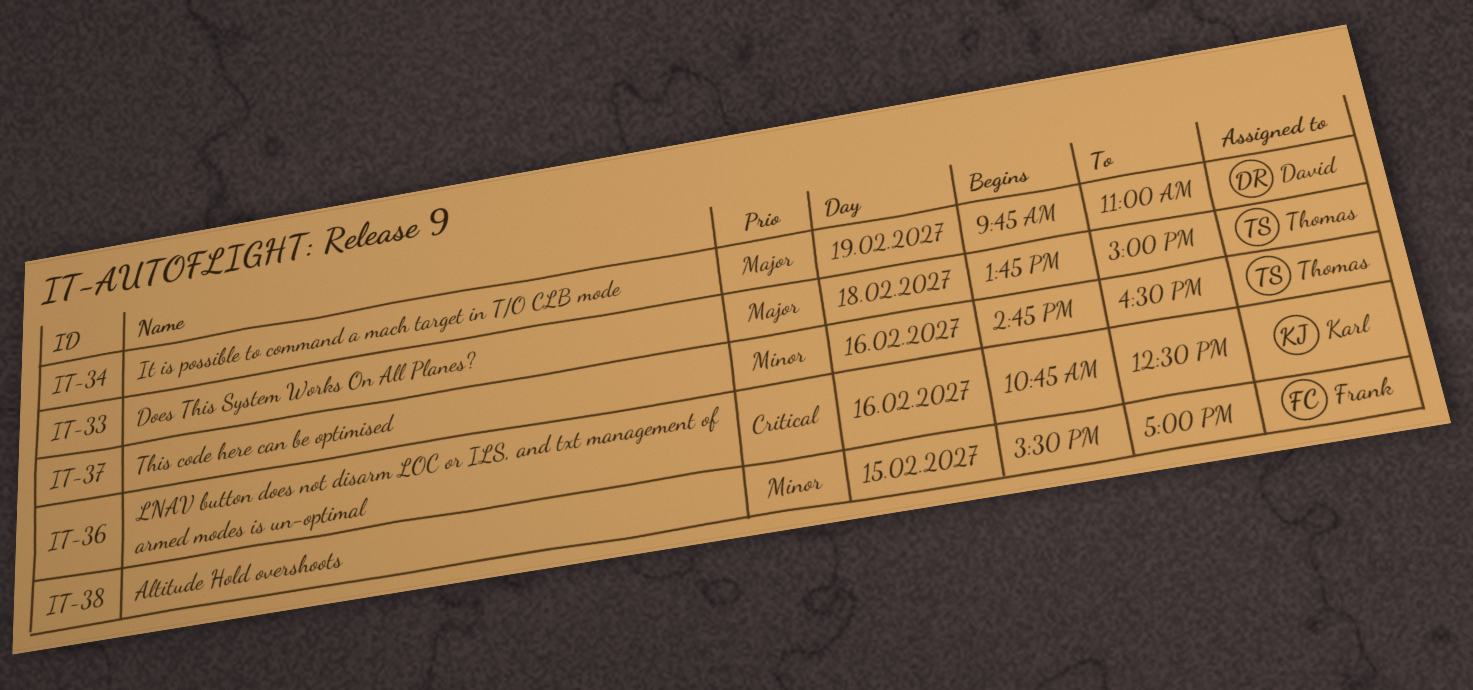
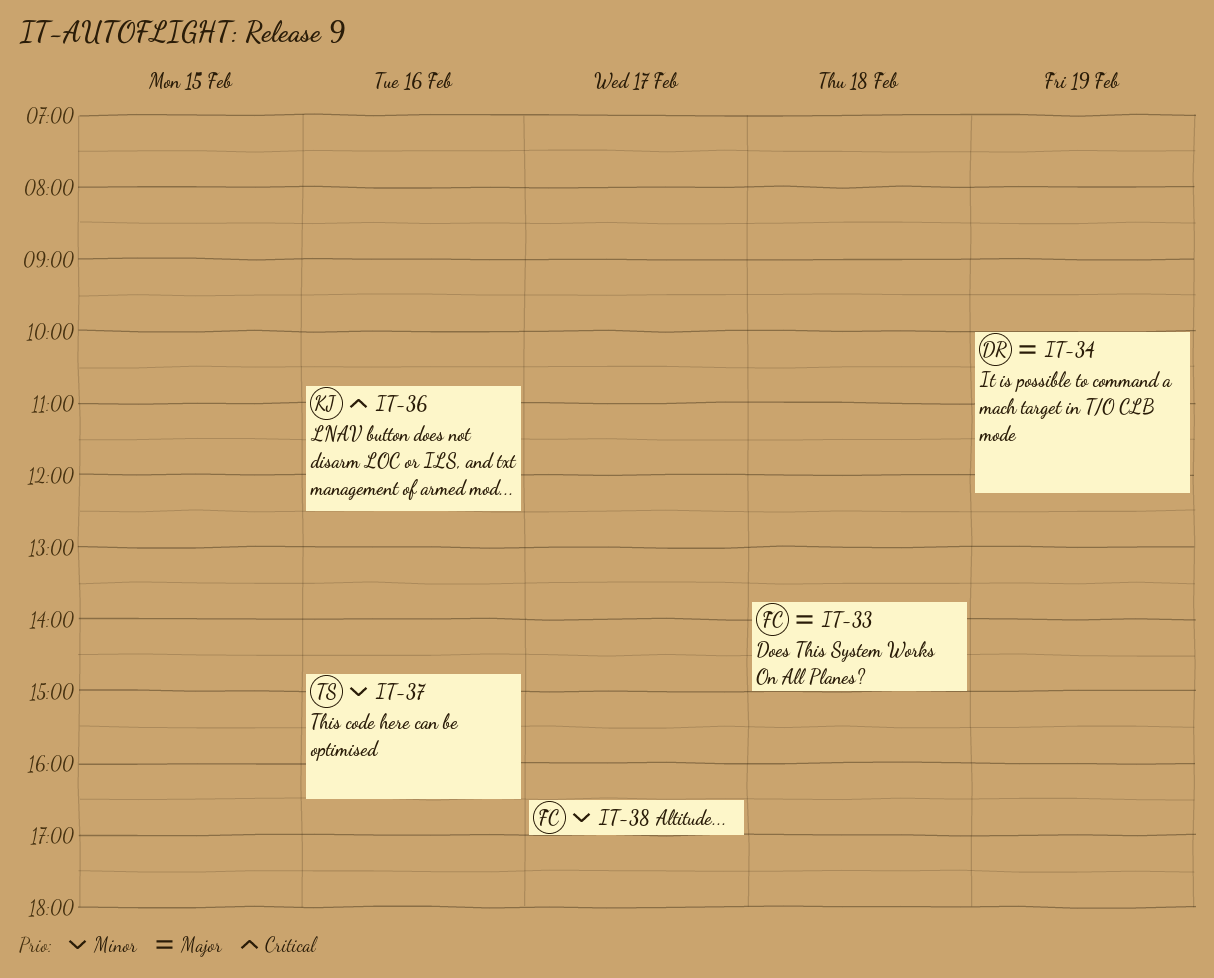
IT-33, owner: Thomas -> Frank
IT-34, begins: 09:45 -> 10:00
IT-34, ends: 11:00 -> 12:15
IT-38, day: Feb 15 -> Feb 17
IT-38, begins: 15:30 -> 16:30

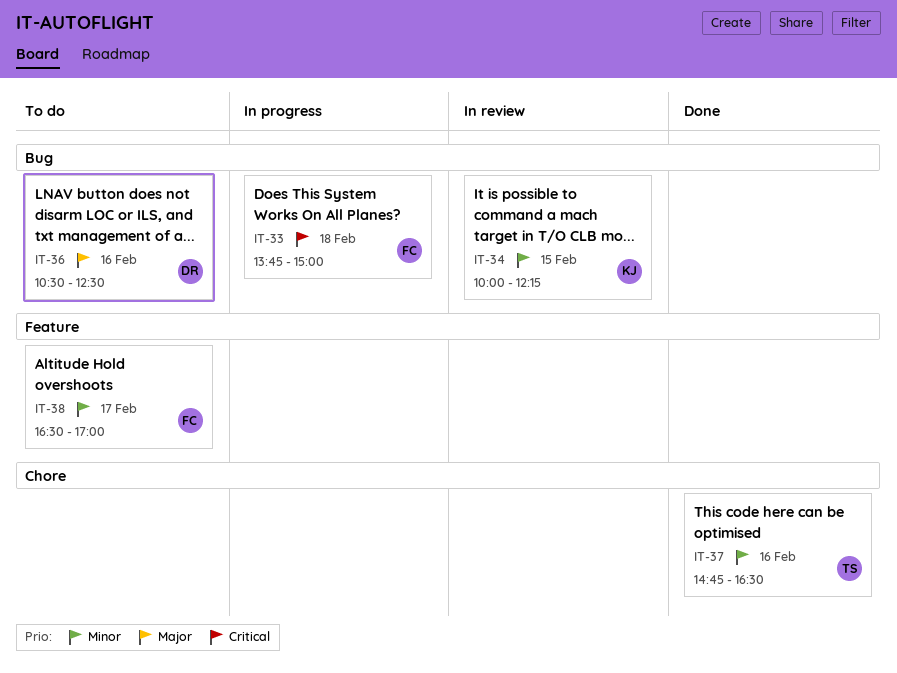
IT-33, priority: Major -> Critical
IT-34, owner: DR -> KJ
IT-34, priority: Major -> Minor
IT-34, day: Feb 19 -> Feb 15
IT-36, owner: KJ -> DR
IT-36, priority: Critical -> Major
IT-36, begins: 10:45 -> 10:30

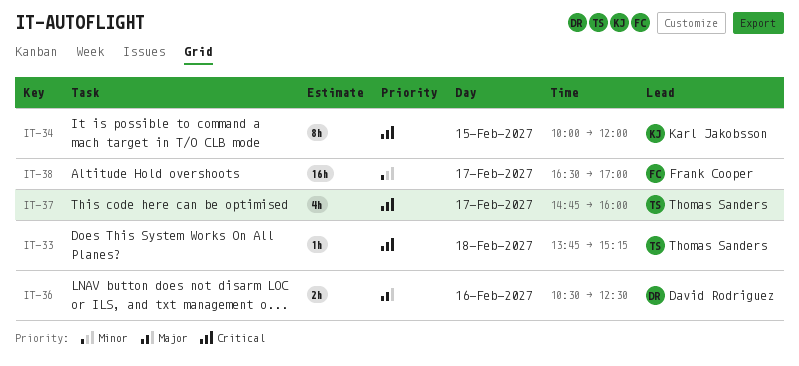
IT-33, owner: Frank Cooper -> Thomas Sanders
IT-33, ends: 15:00 -> 15:15
IT-34, priority: Minor -> Critical
IT-34, ends: 12:15 -> 12:00
IT-37, priority: Minor -> Critical
IT-37, day: Feb 16 -> Feb 17
IT-37, ends: 16:30 -> 16:00

